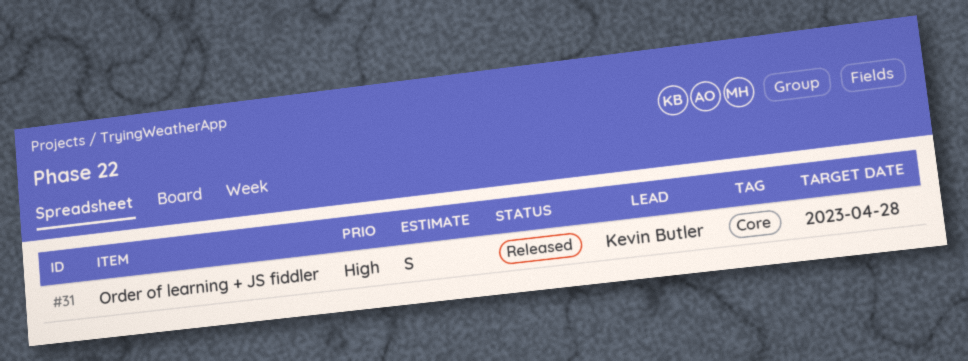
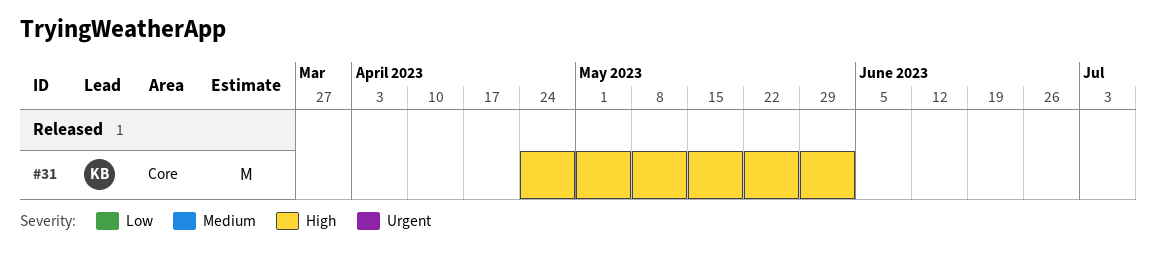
#31, estimate: S -> M
#31, due: Apr 28 -> Jun 2

